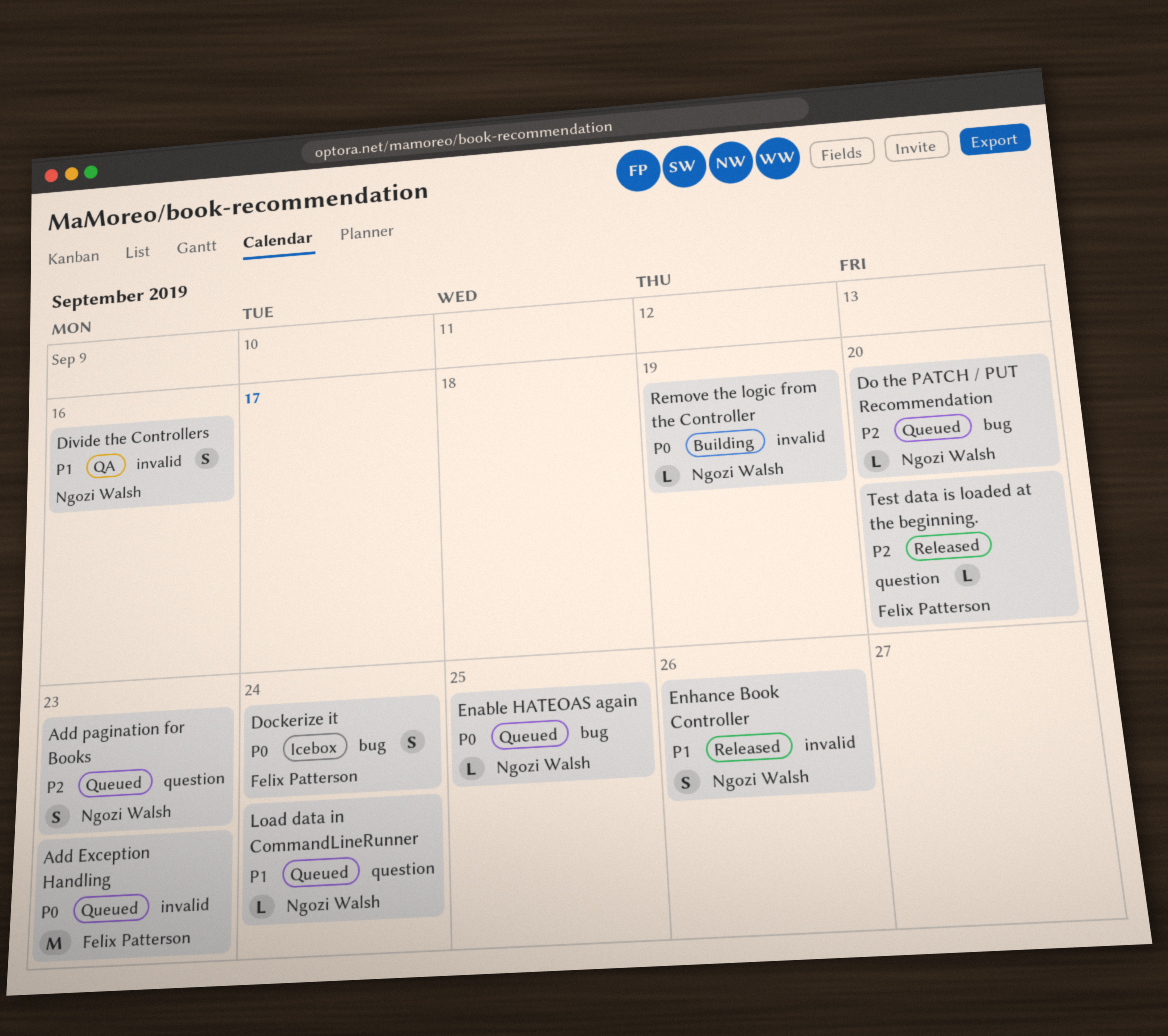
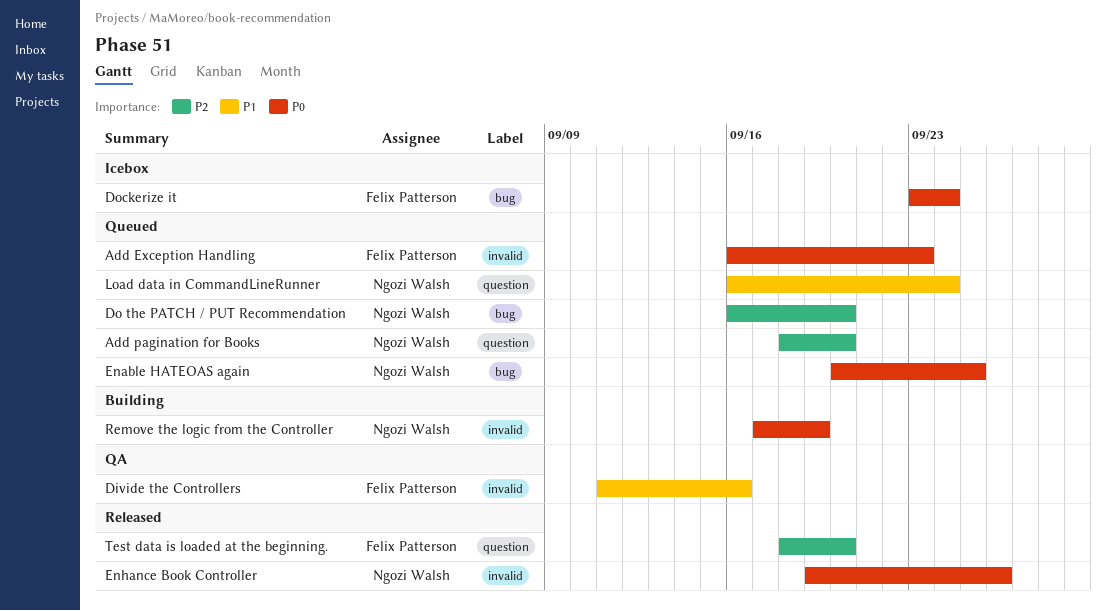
Add pagination for Books, due: Sep 23 -> Sep 20
Divide the Controllers, owner: Ngozi Walsh -> Felix Patterson
Enhance Book Controller, priority: P1 -> P0

